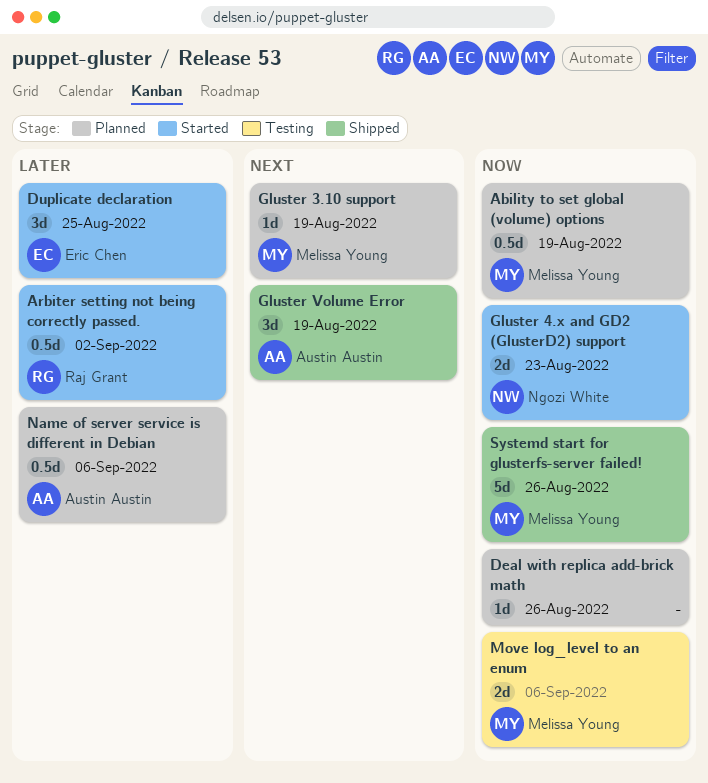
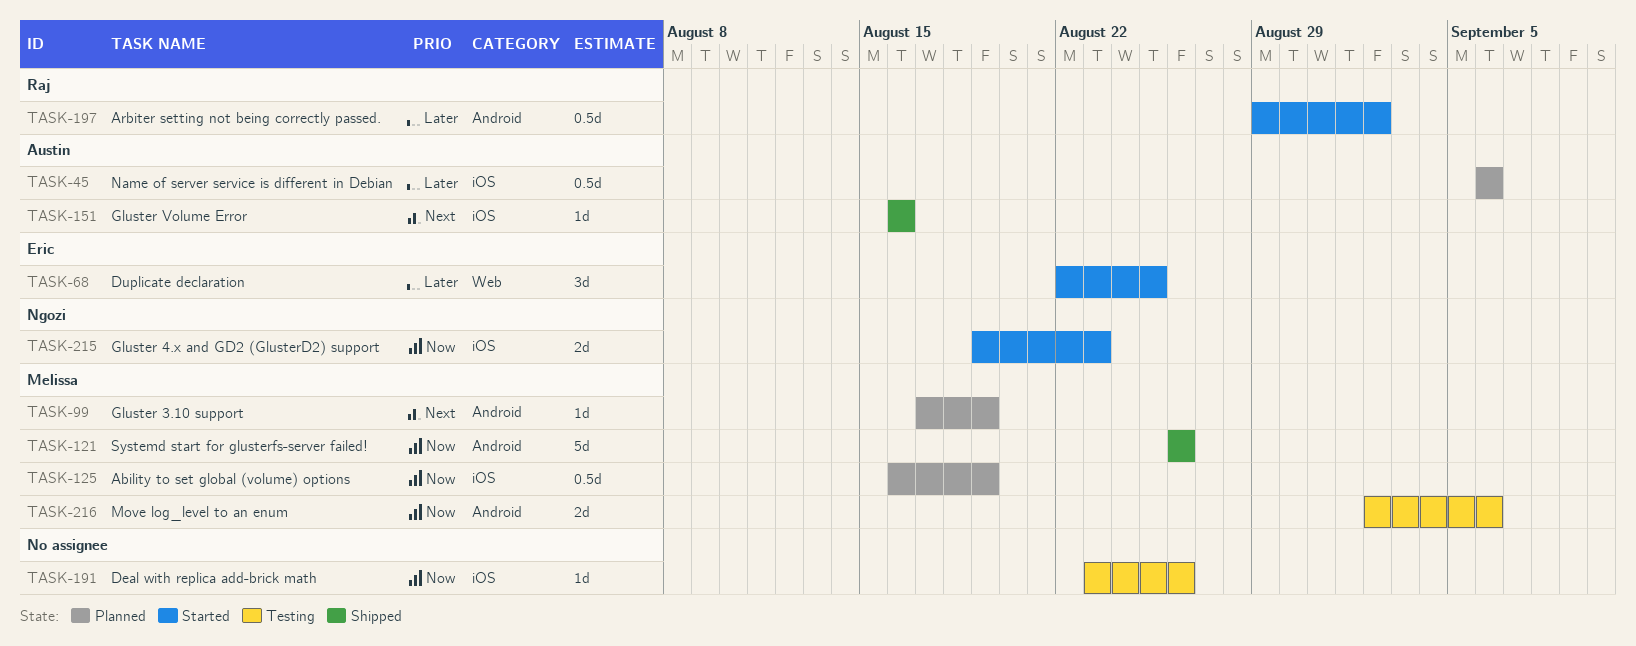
Deal with replica add-brick math, status: Planned -> Testing
Gluster Volume Error, estimate: 3d -> 1d
Gluster Volume Error, due: Aug 19 -> Aug 16

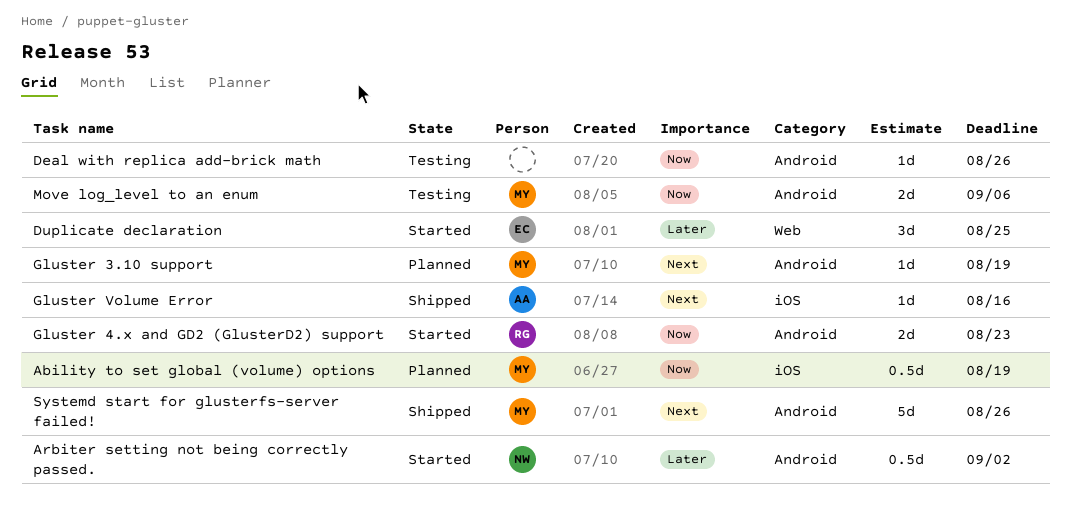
Arbiter setting not being correctly passed., owner: Raj -> Ngozi
Deal with replica add-brick math, label: iOS -> Android
Gluster 4.x and GD2 (GlusterD2) support, owner: Ngozi -> Raj
Gluster 4.x and GD2 (GlusterD2) support, label: iOS -> Android
Name of server service is different in Debian: present -> none
Systemd start for glusterfs-server failed!, priority: Now -> Next

